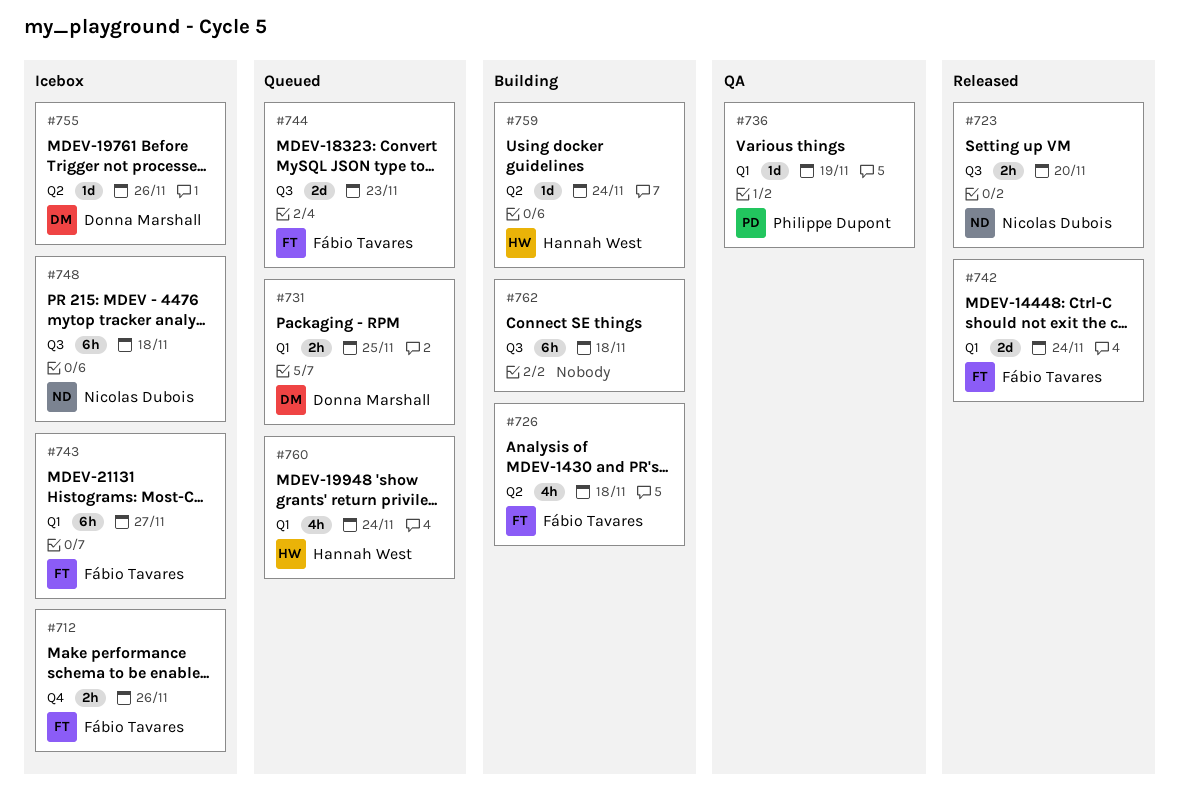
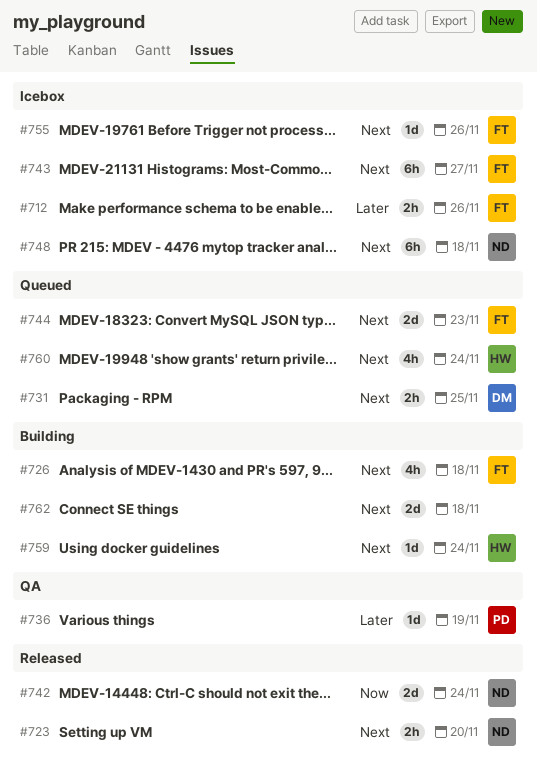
#742, owner: Fábio Tavares -> Nicolas Dubois
#755, owner: Donna Marshall -> Fábio Tavares
#762, estimate: 6h -> 2d

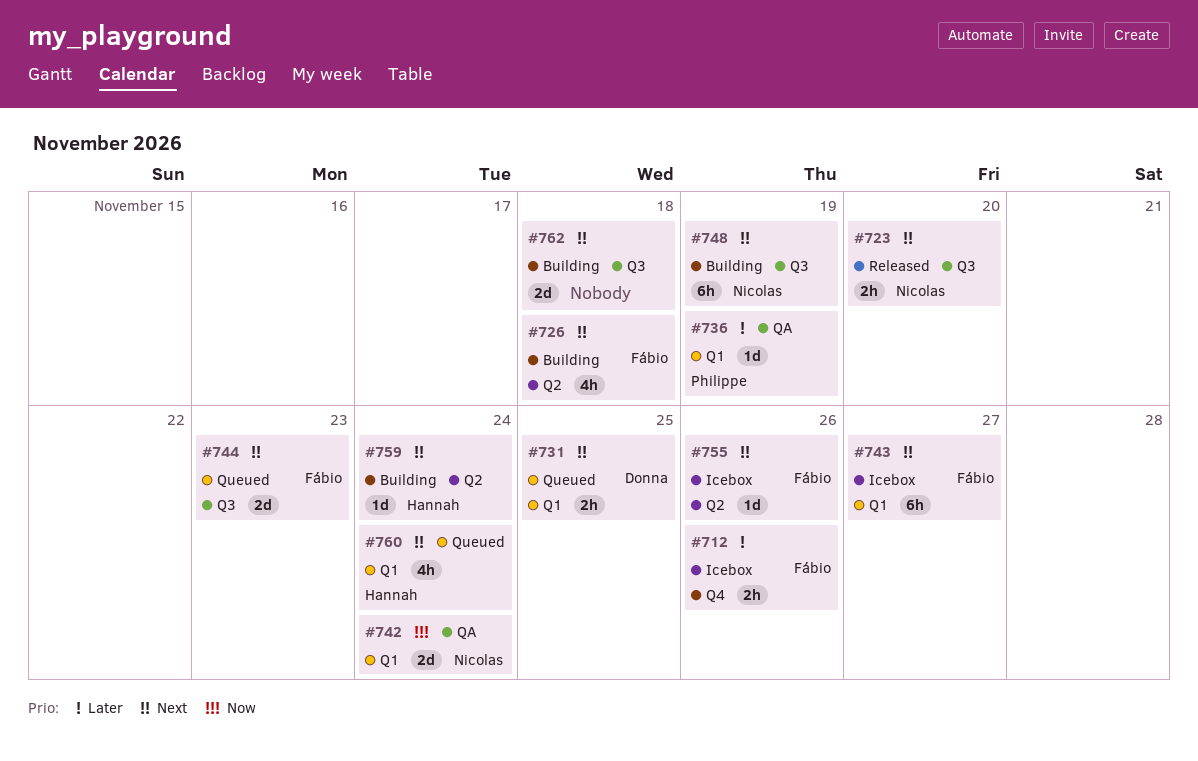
#742, status: Released -> QA
#748, status: Icebox -> Building
#748, due: Nov 18 -> Nov 19

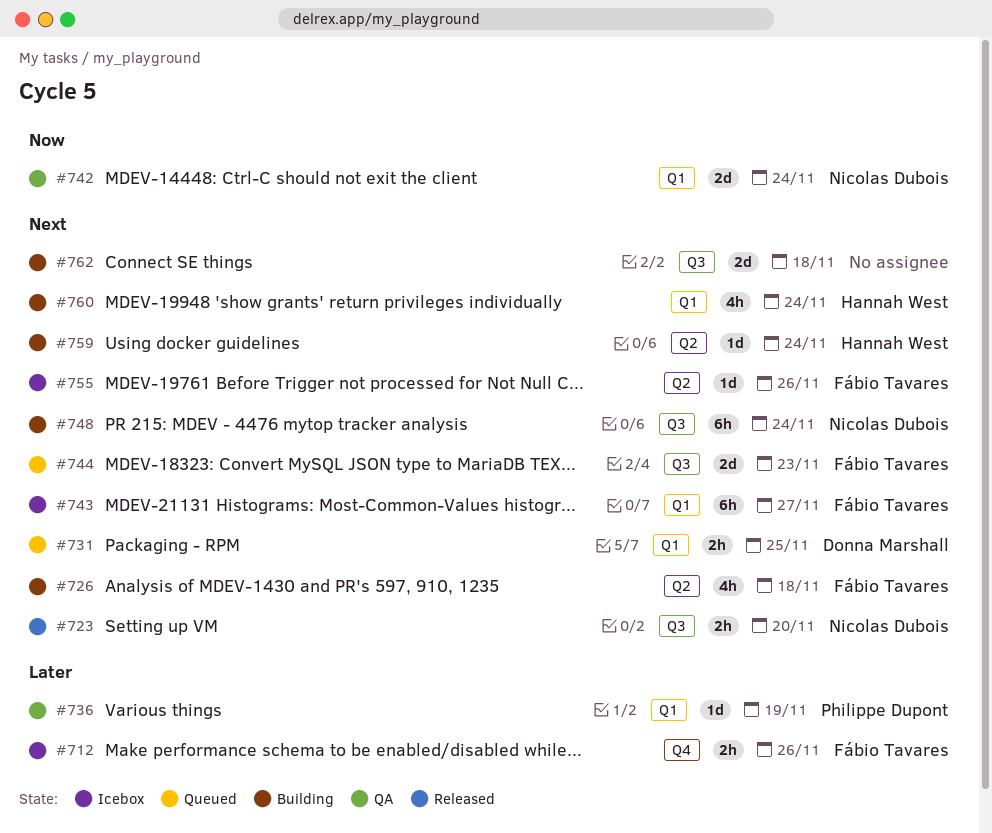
#748, due: Nov 19 -> Nov 24
#760, status: Queued -> Building

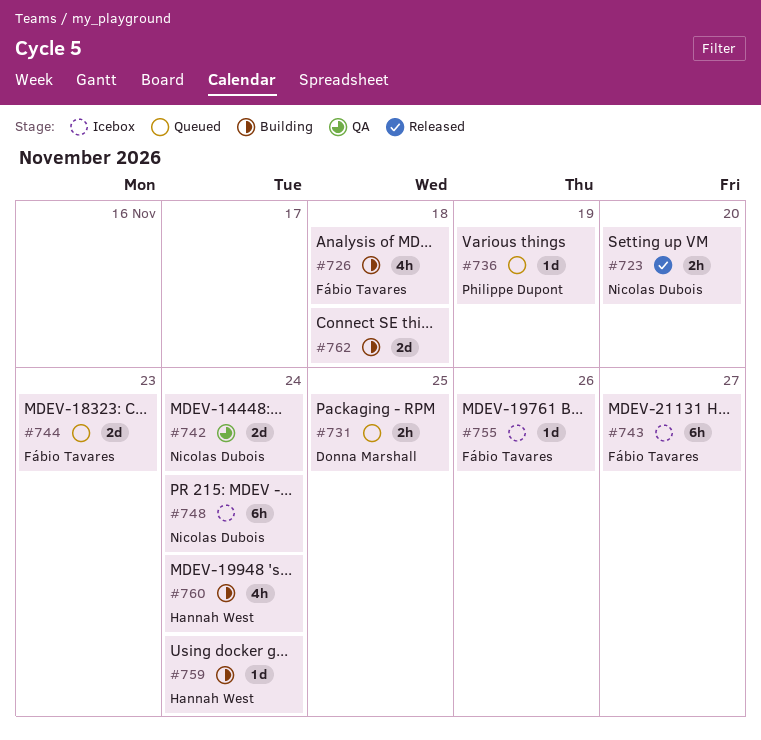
#712: present -> none
#736, status: QA -> Queued
#748, status: Building -> Icebox

